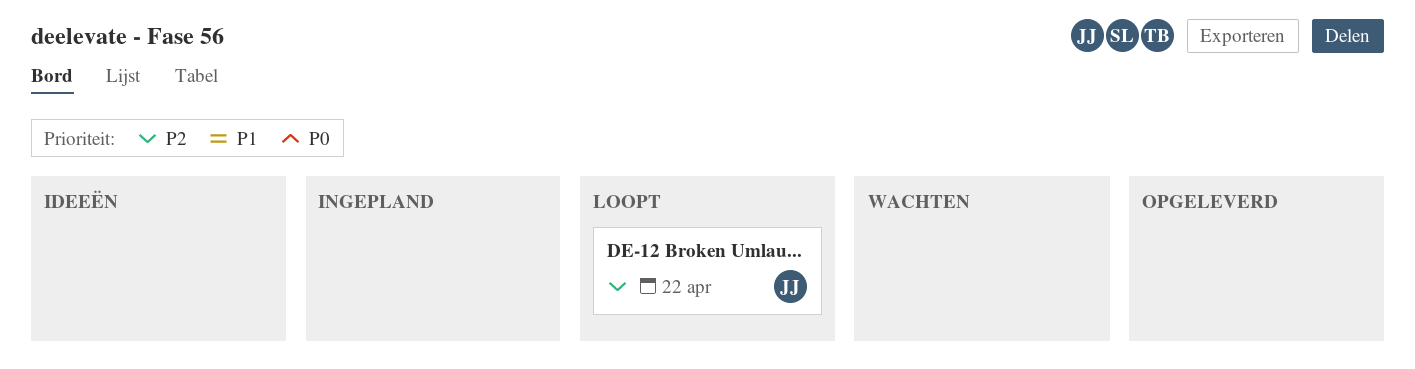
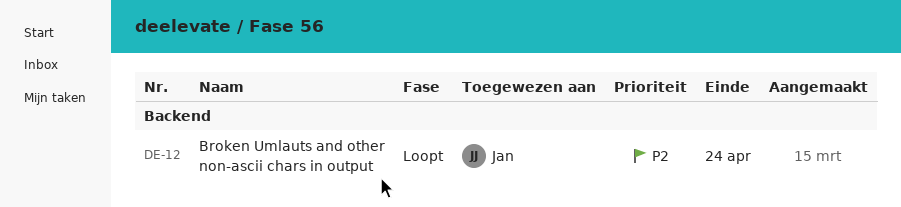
DE-12, due: Apr 22 -> Apr 24

